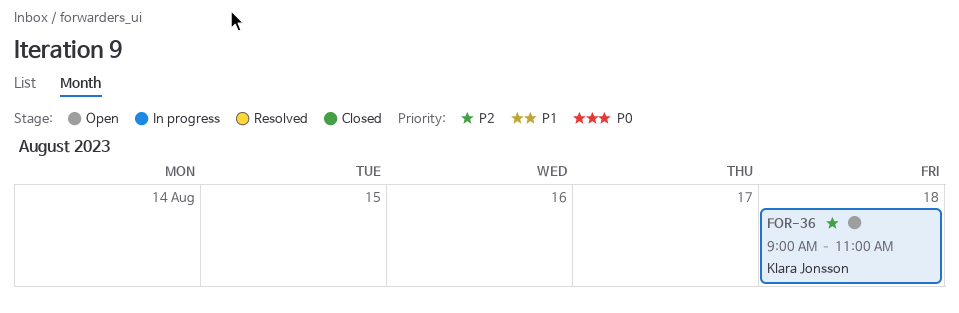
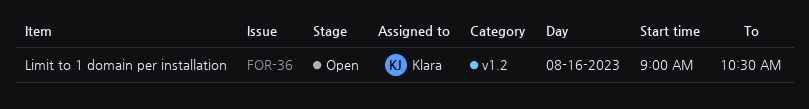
FOR-36, day: Aug 18 -> Aug 16
FOR-36, ends: 11:00 -> 10:30

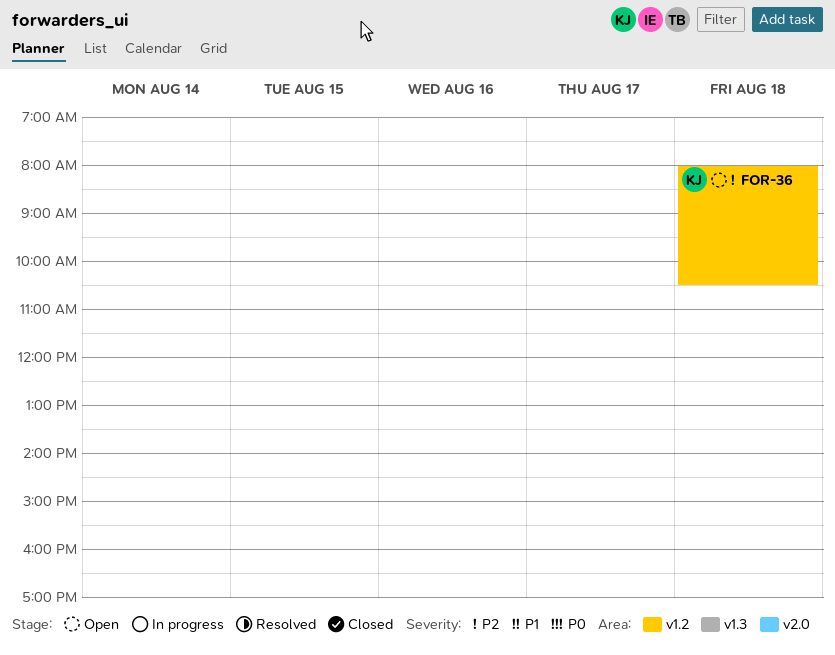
FOR-36, day: Aug 16 -> Aug 18
FOR-36, begins: 09:00 -> 08:00

